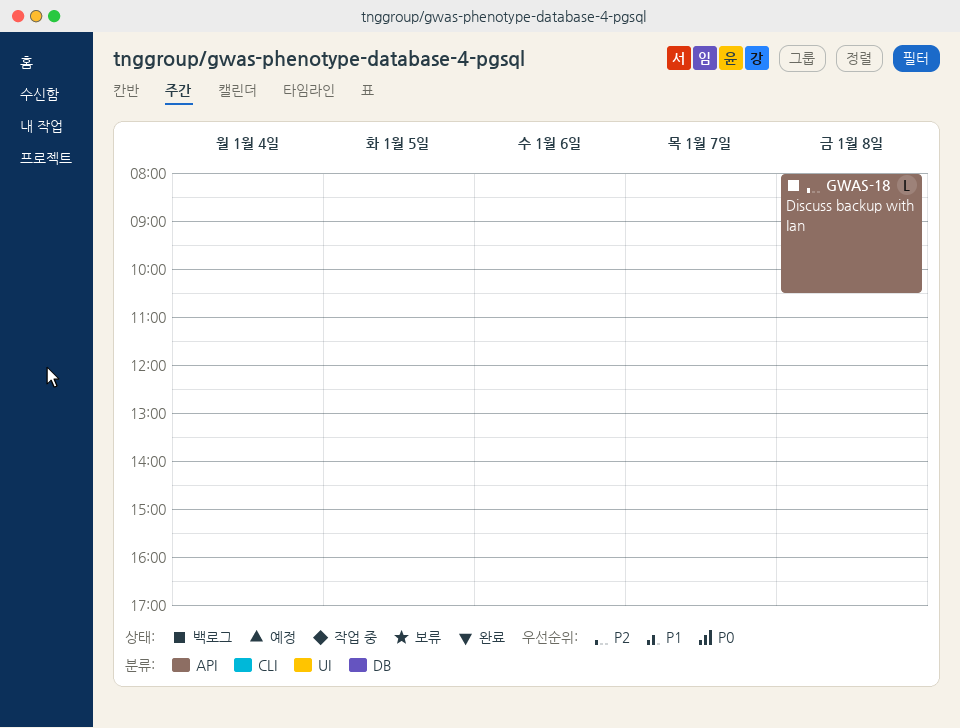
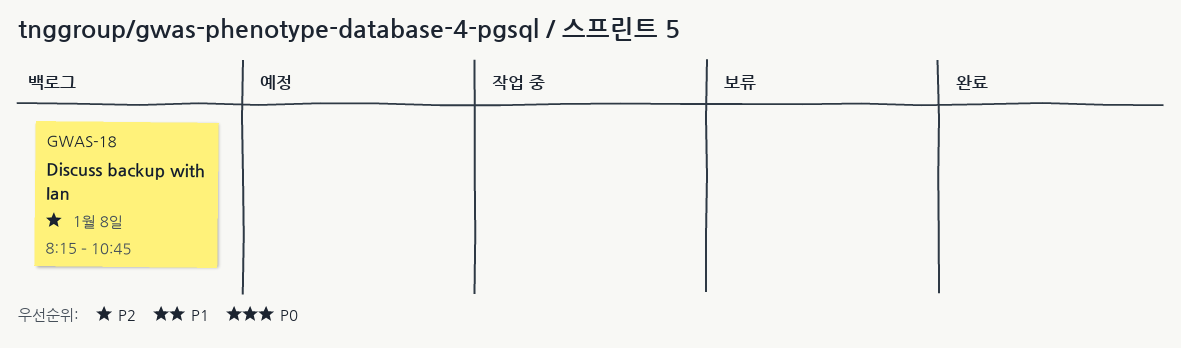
GWAS-18, begins: 08:00 -> 08:15
GWAS-18, ends: 10:30 -> 10:45

